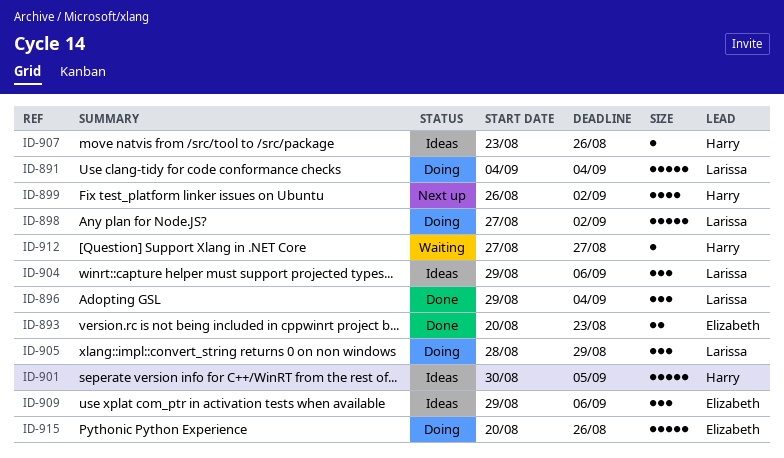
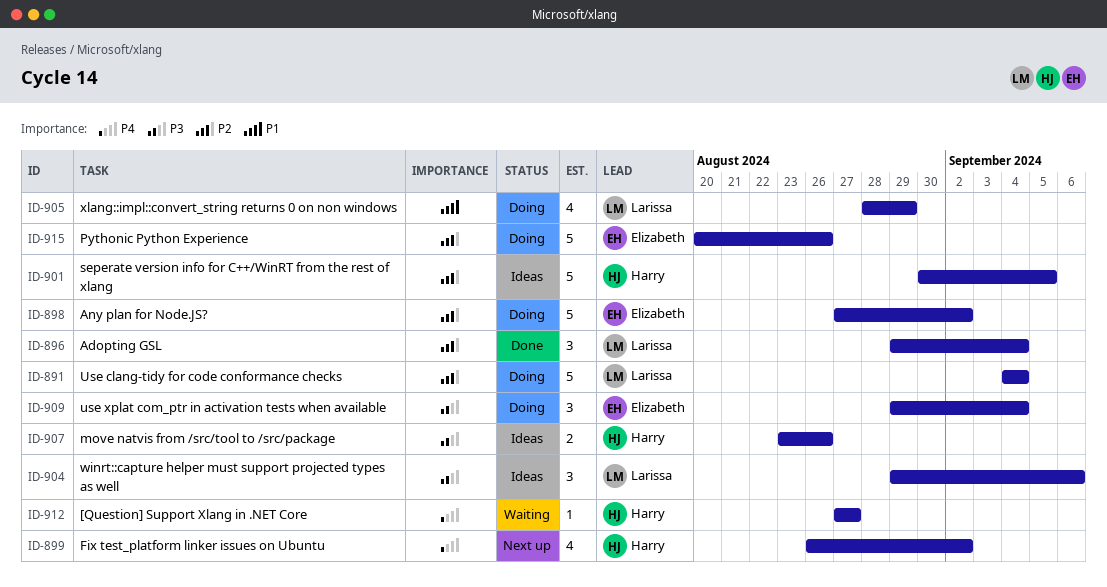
ID-893: present -> none
ID-898, owner: Larissa -> Elizabeth
ID-905, estimate: 3 -> 4
ID-907, estimate: 1 -> 2
ID-909, status: Ideas -> Doing
ID-909, due: Sep 6 -> Sep 4

